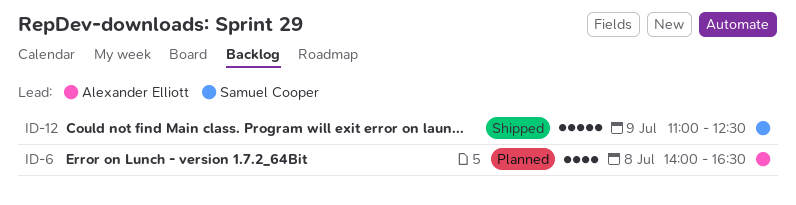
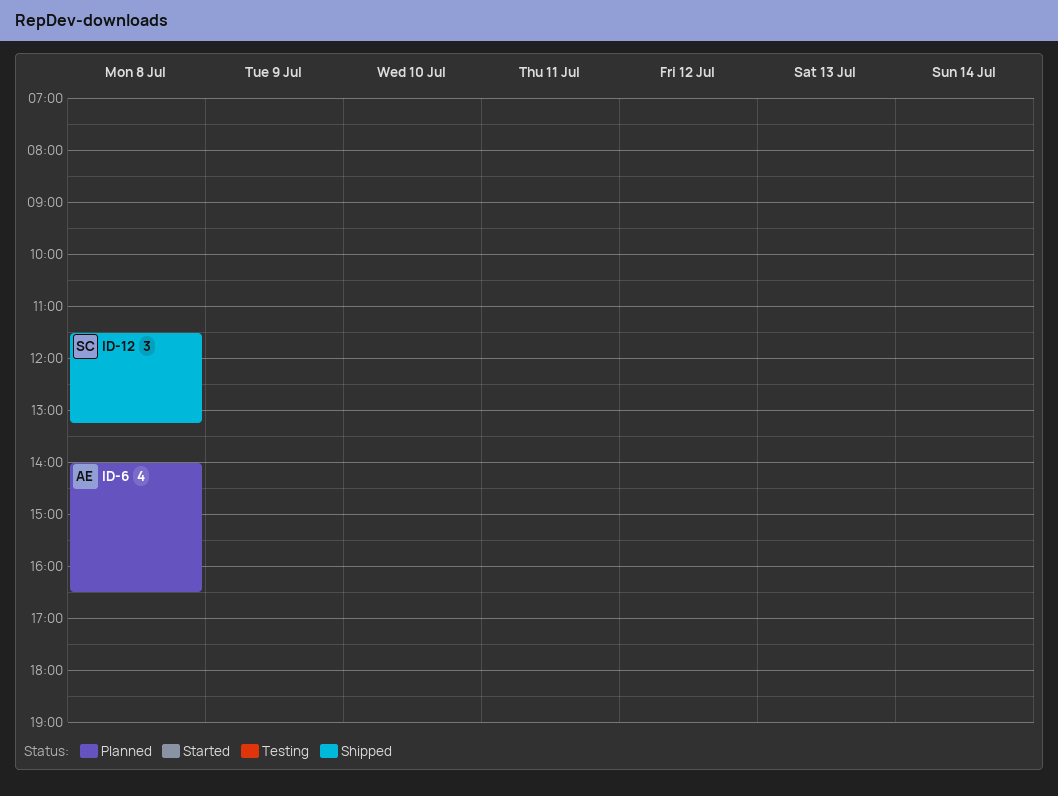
ID-12, estimate: 5 -> 3
ID-12, day: Jul 9 -> Jul 8
ID-12, begins: 11:00 -> 11:30
ID-12, ends: 12:30 -> 13:15

